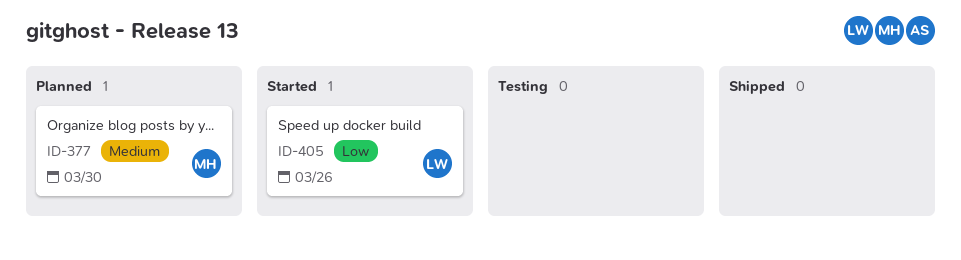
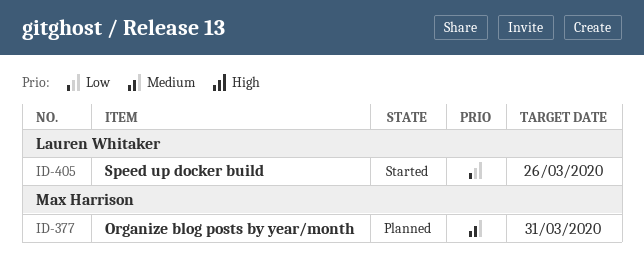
ID-377, due: Mar 30 -> Mar 31

